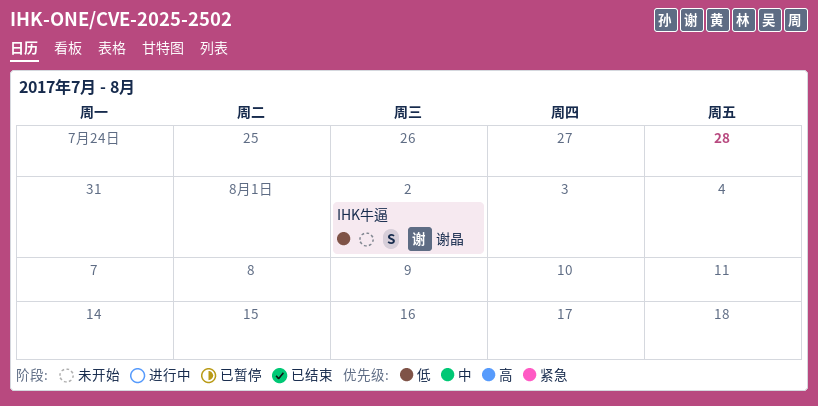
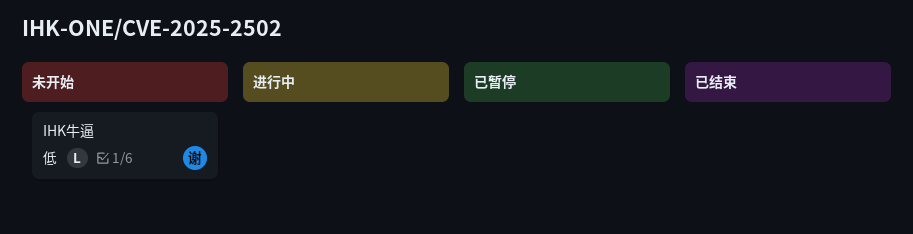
IHK牛逼, estimate: S -> L

